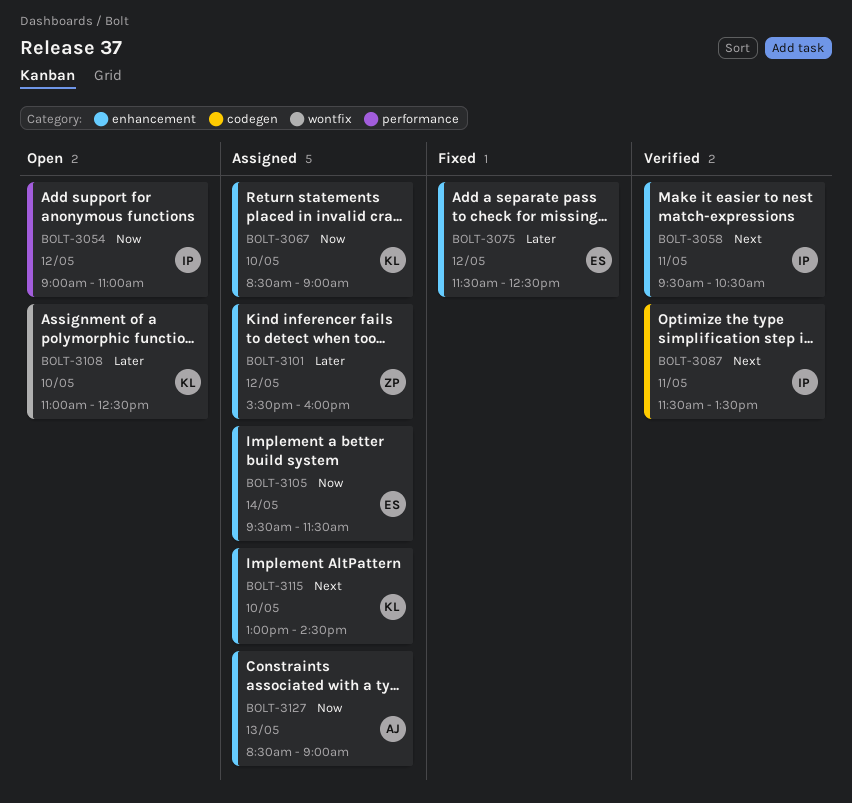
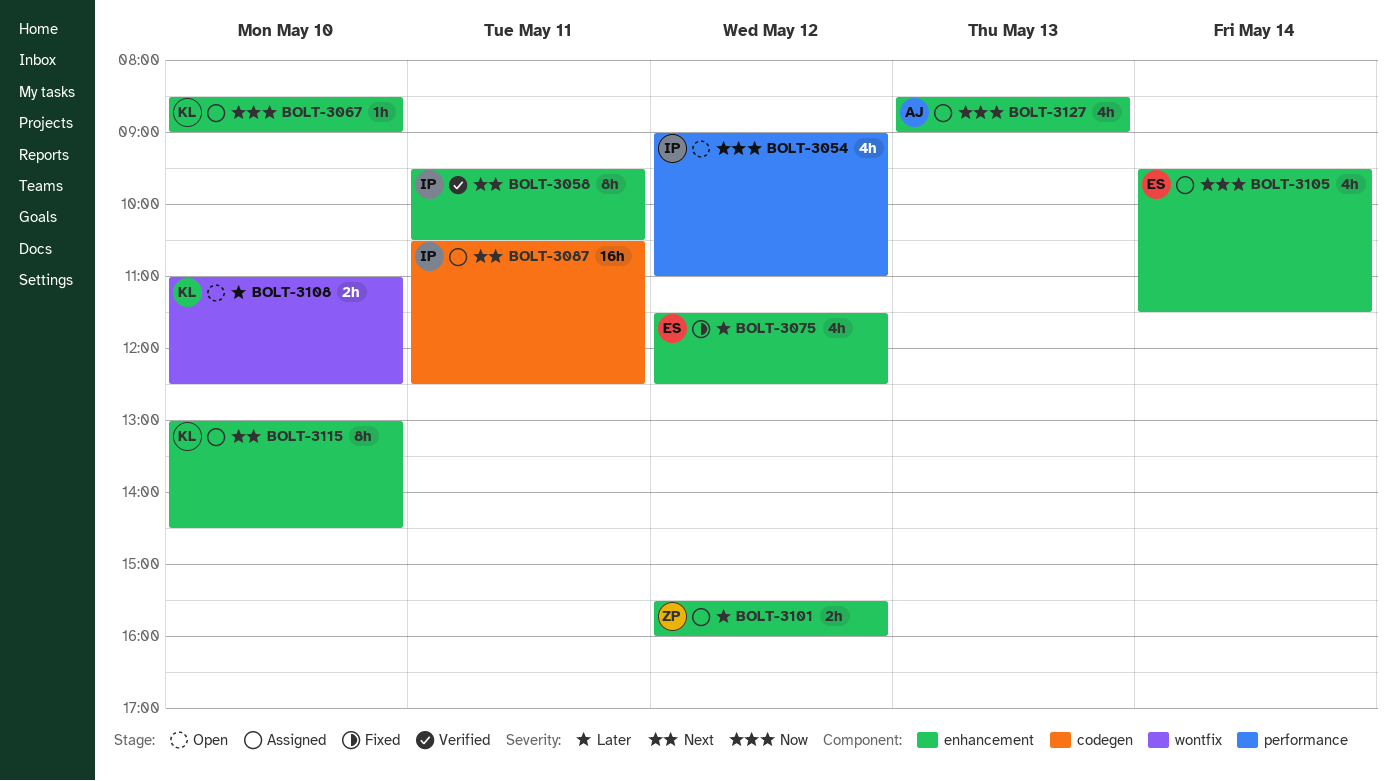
BOLT-3087, status: Verified -> Assigned
BOLT-3087, begins: 11:30 -> 10:30
BOLT-3087, ends: 13:30 -> 12:30

